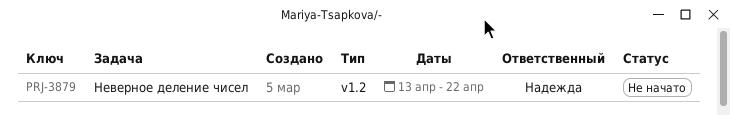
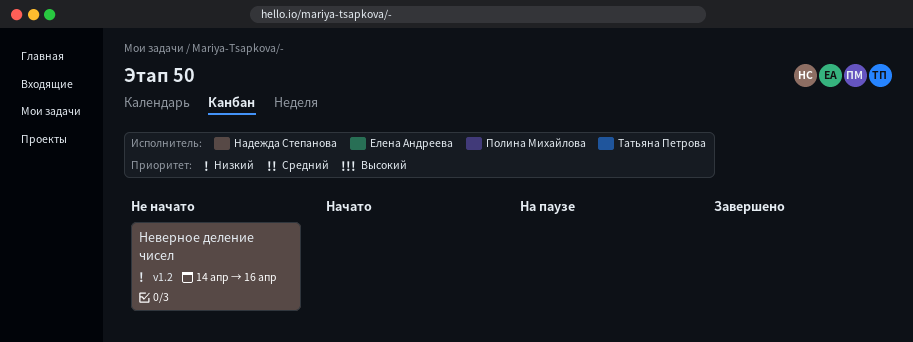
Неверное деление чисел, start: Apr 13 -> Apr 14
Неверное деление чисел, due: Apr 22 -> Apr 16

